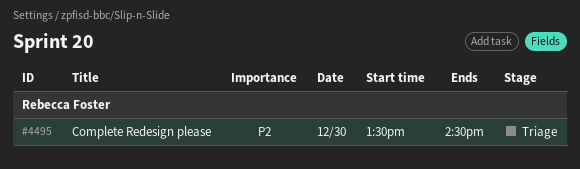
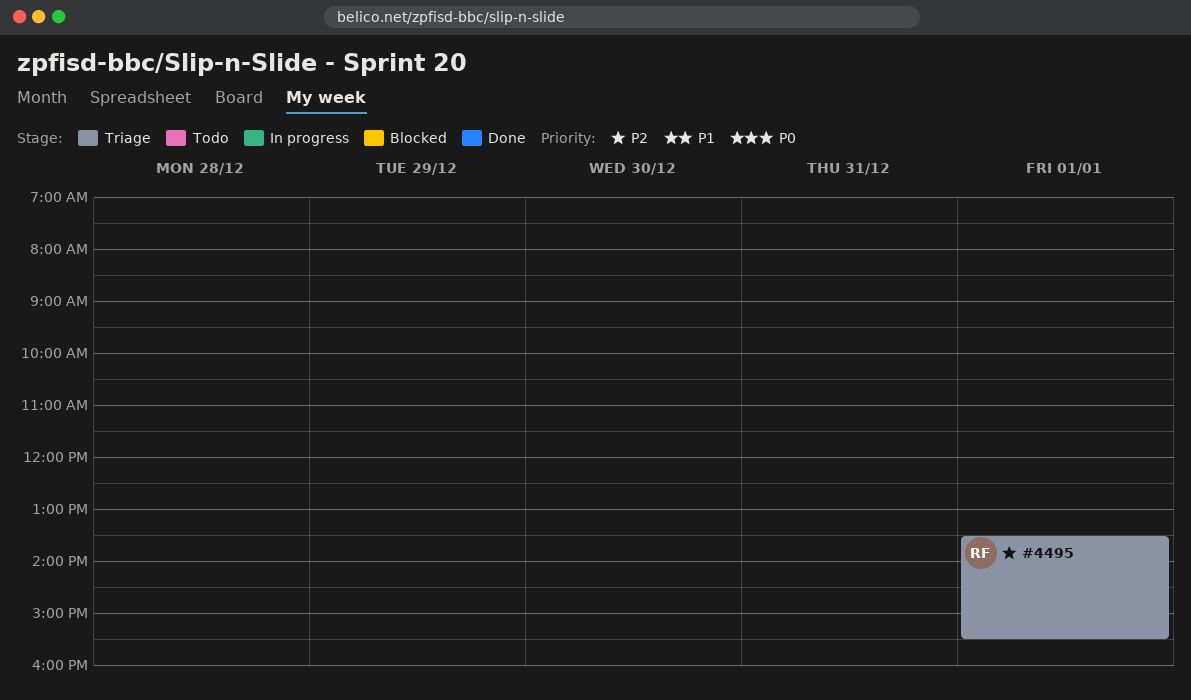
#4495, day: Dec 30 -> Jan 1
#4495, ends: 14:30 -> 15:30

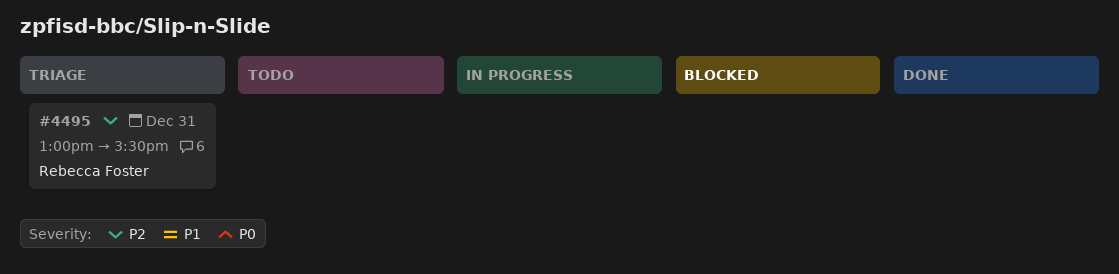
#4495, day: Jan 1 -> Dec 31
#4495, begins: 13:30 -> 13:00

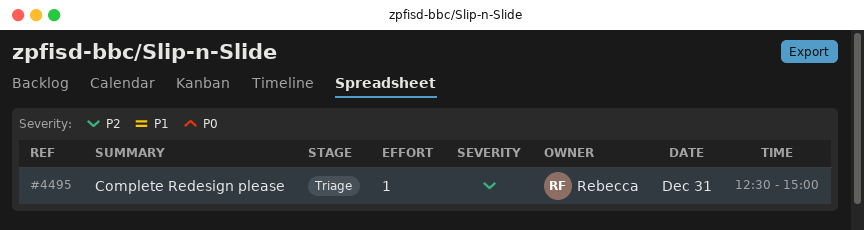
#4495, begins: 13:00 -> 12:30
#4495, ends: 15:30 -> 15:00

